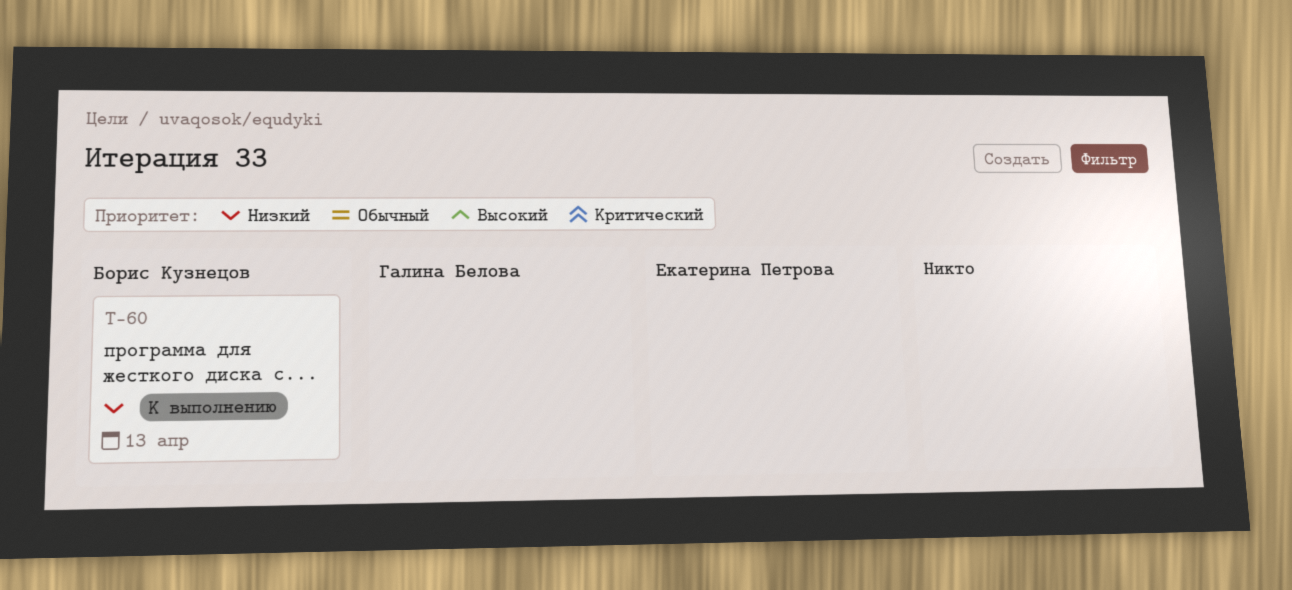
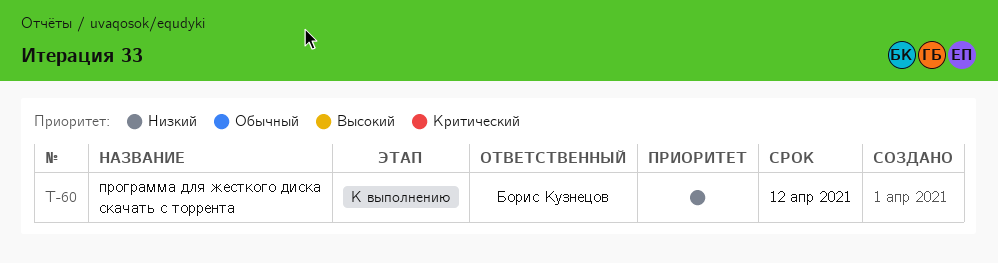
T-60, due: Apr 13 -> Apr 12

